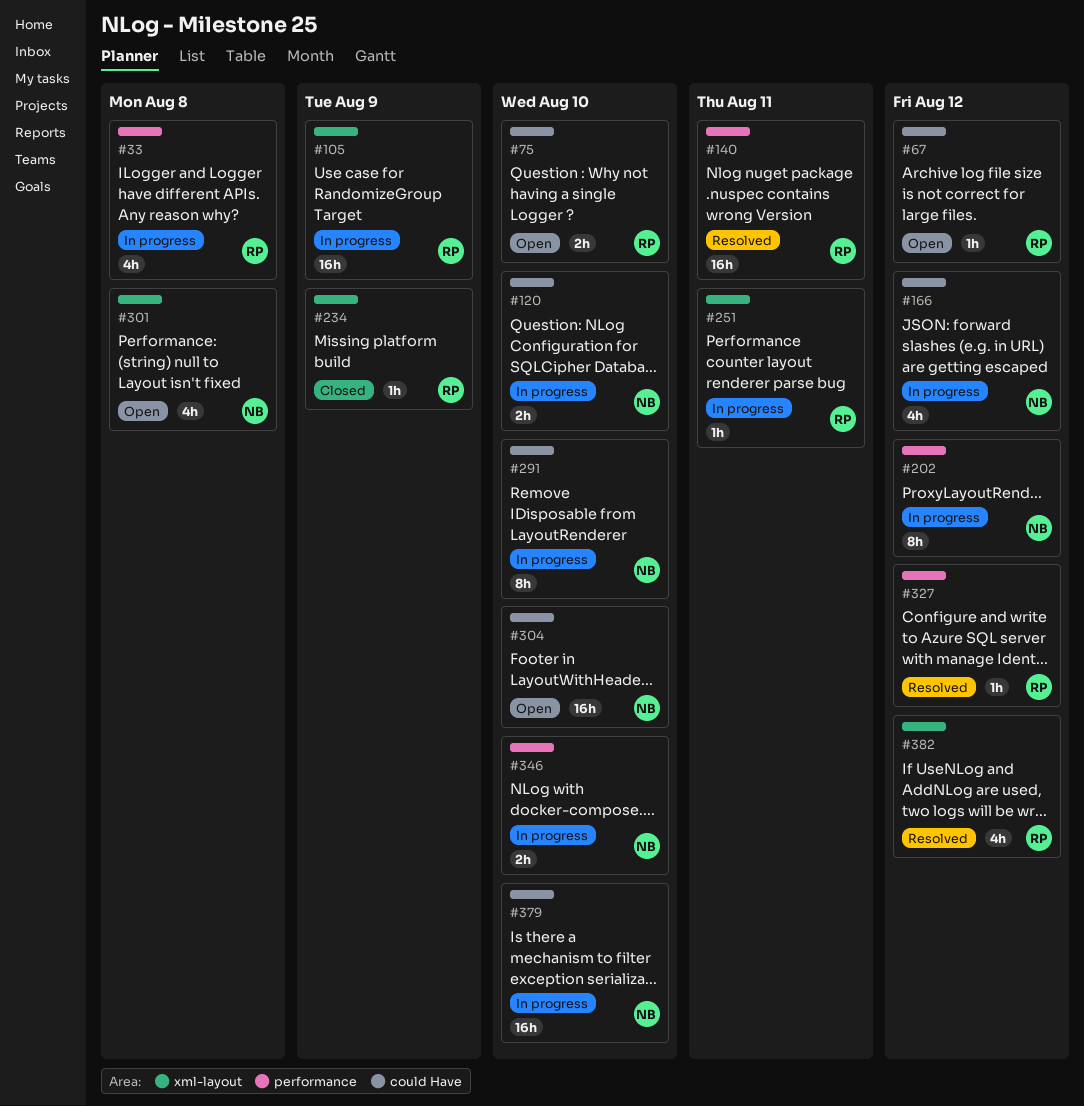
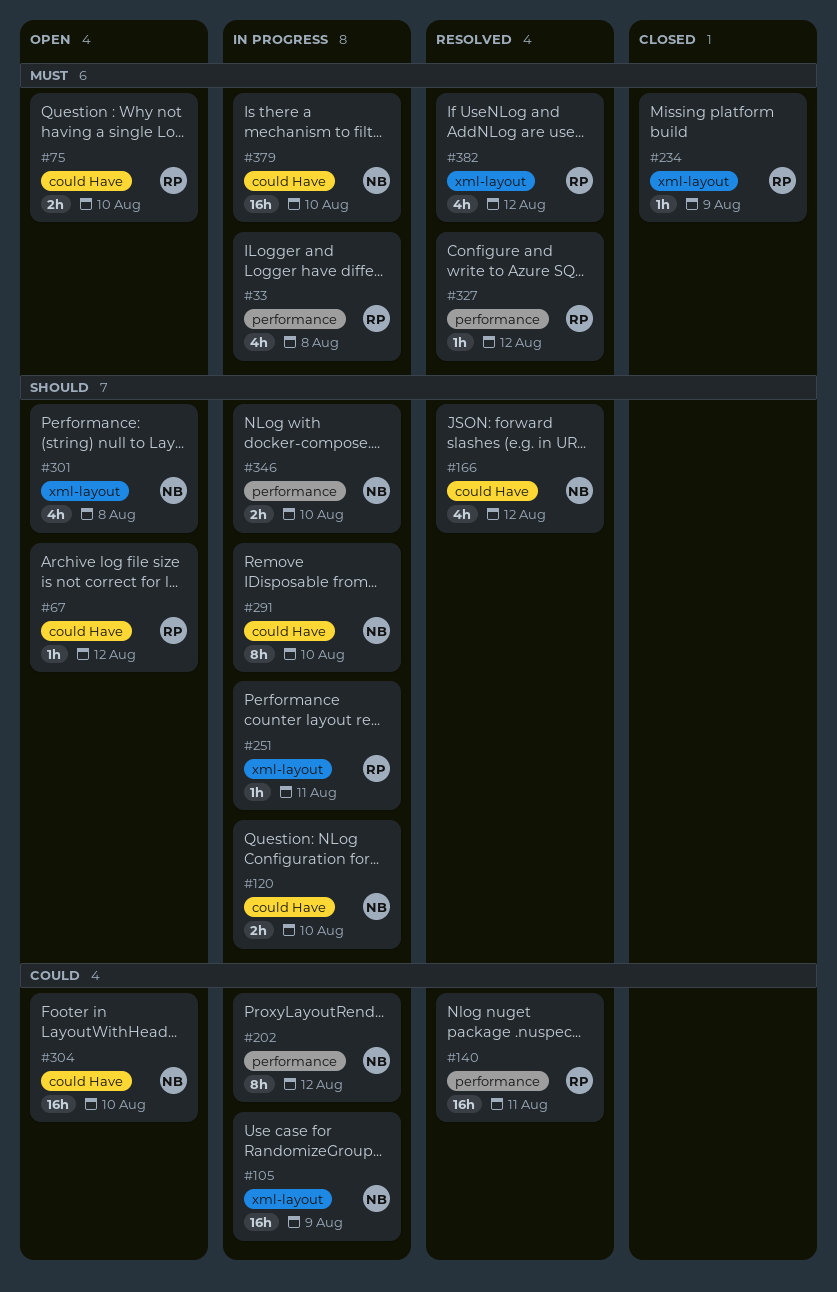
#105, owner: RP -> NB
#166, status: In progress -> Resolved

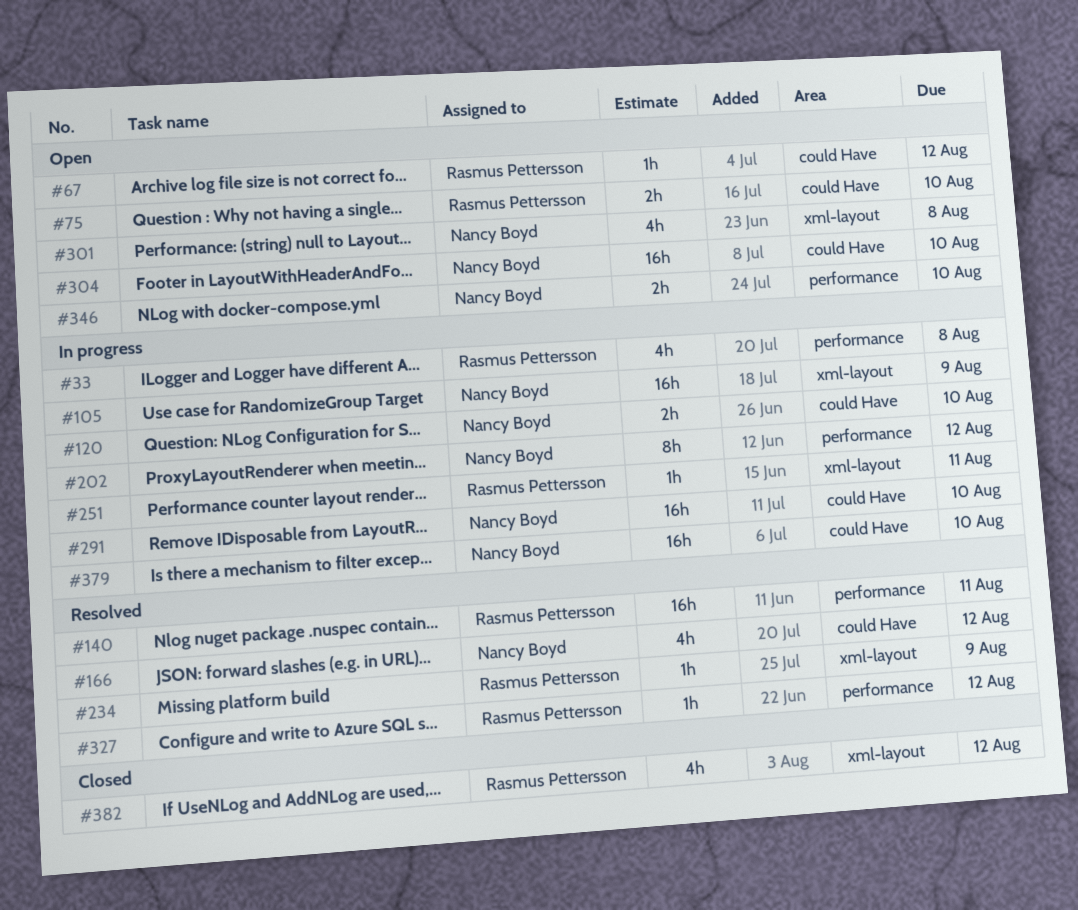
#234, status: Closed -> Resolved
#291, estimate: 8h -> 16h
#346, status: In progress -> Open
#382, status: Resolved -> Closed

